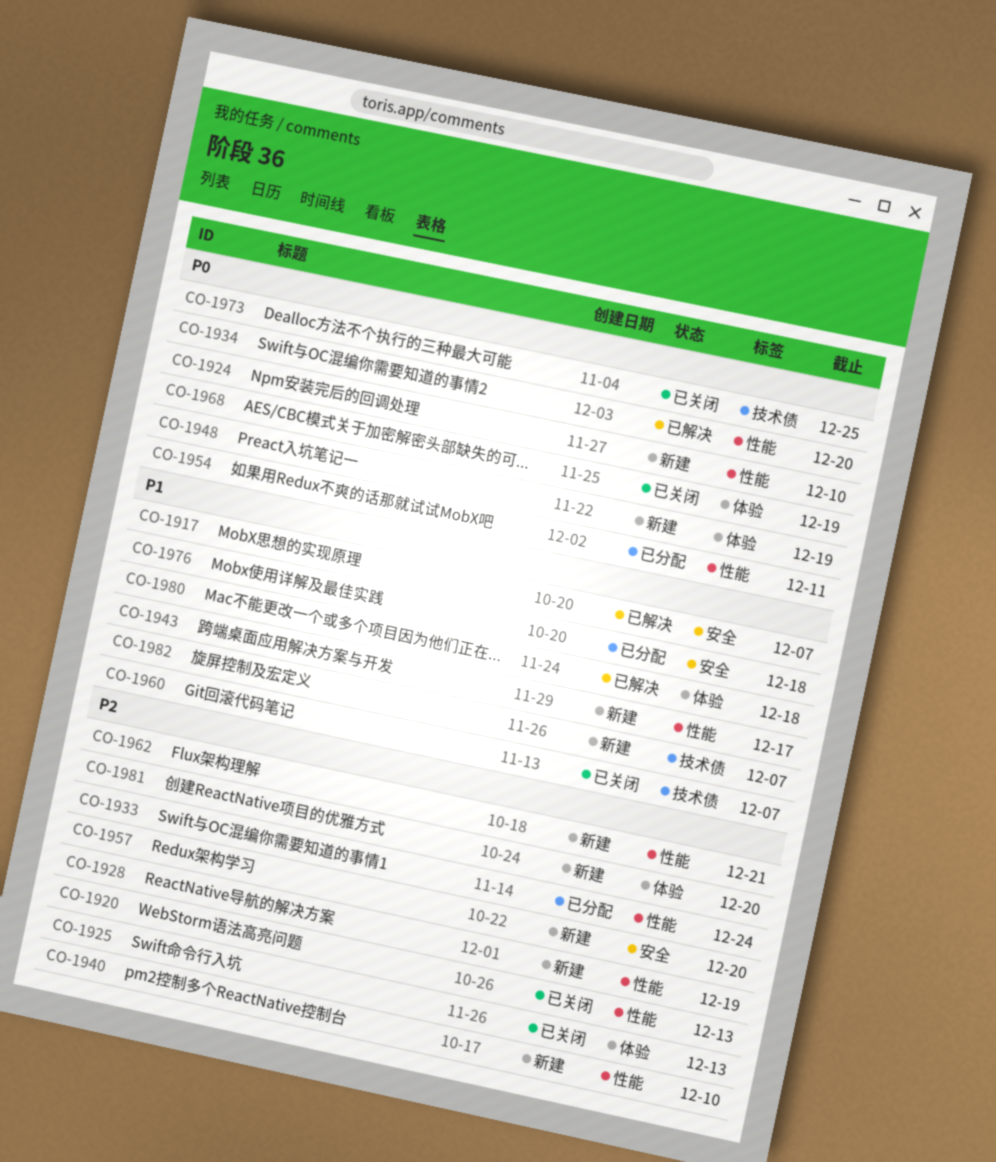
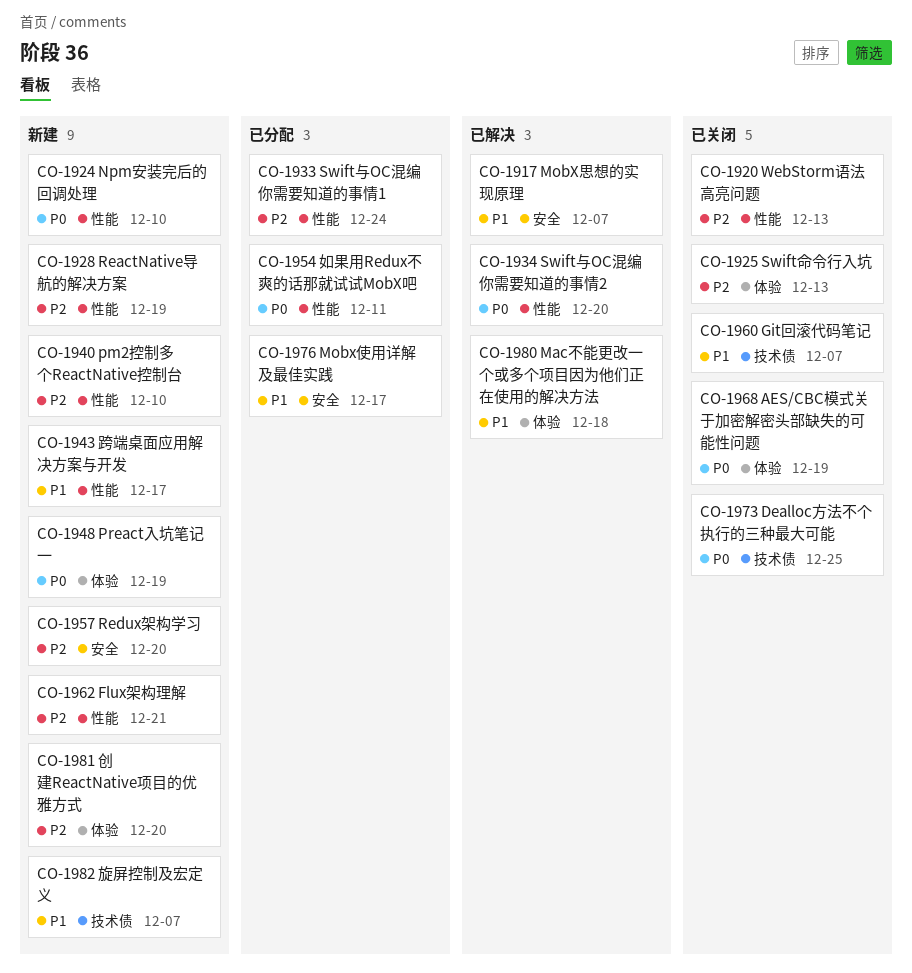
CO-1976, due: Dec 18 -> Dec 17

